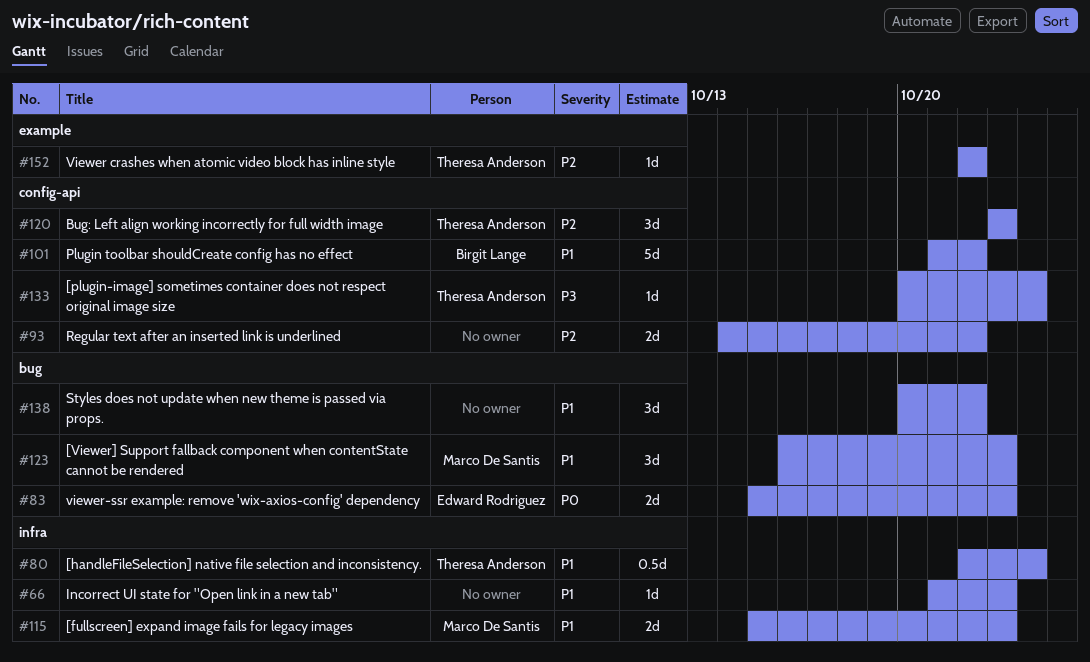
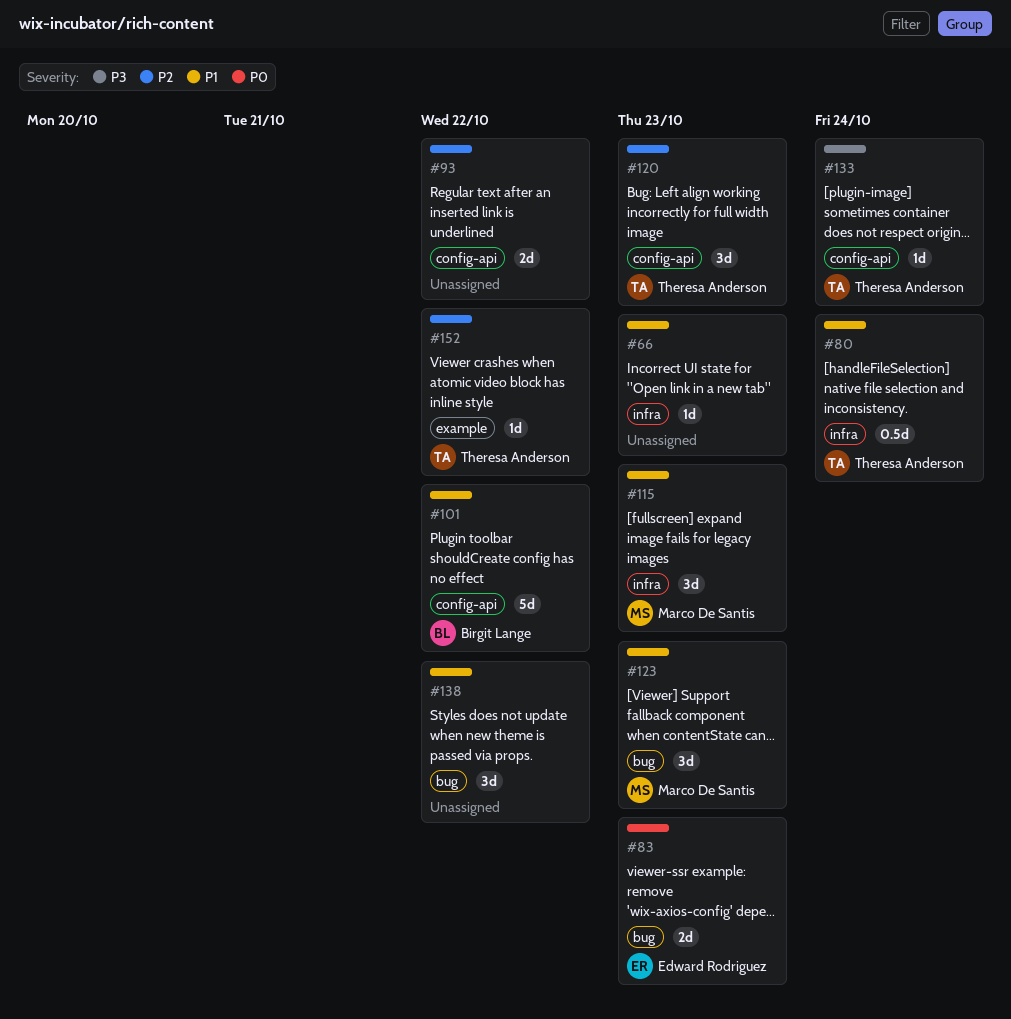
#115, estimate: 2d -> 3d

